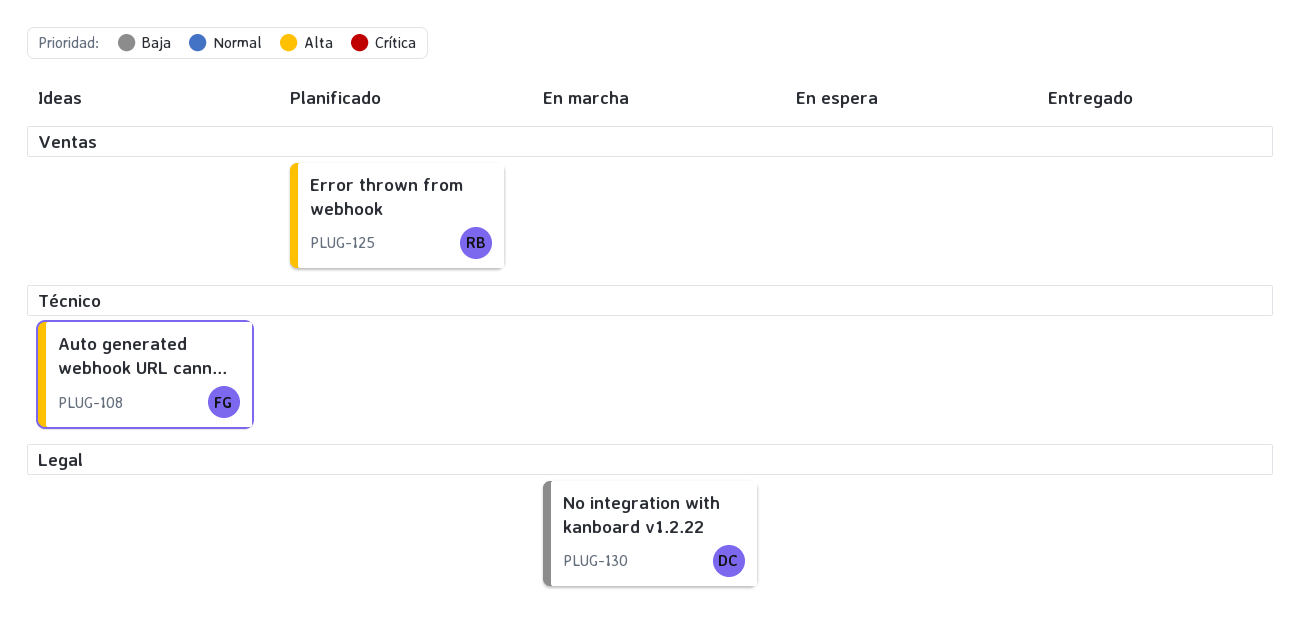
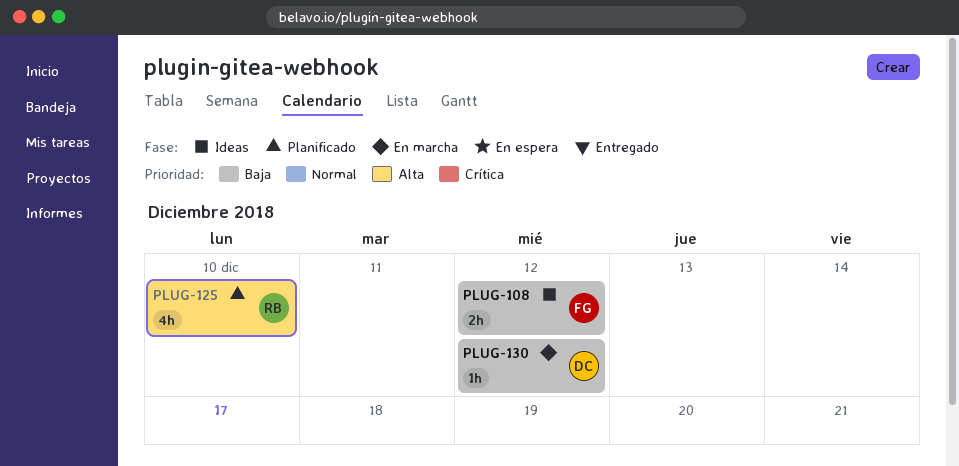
PLUG-108, priority: Alta -> Baja

